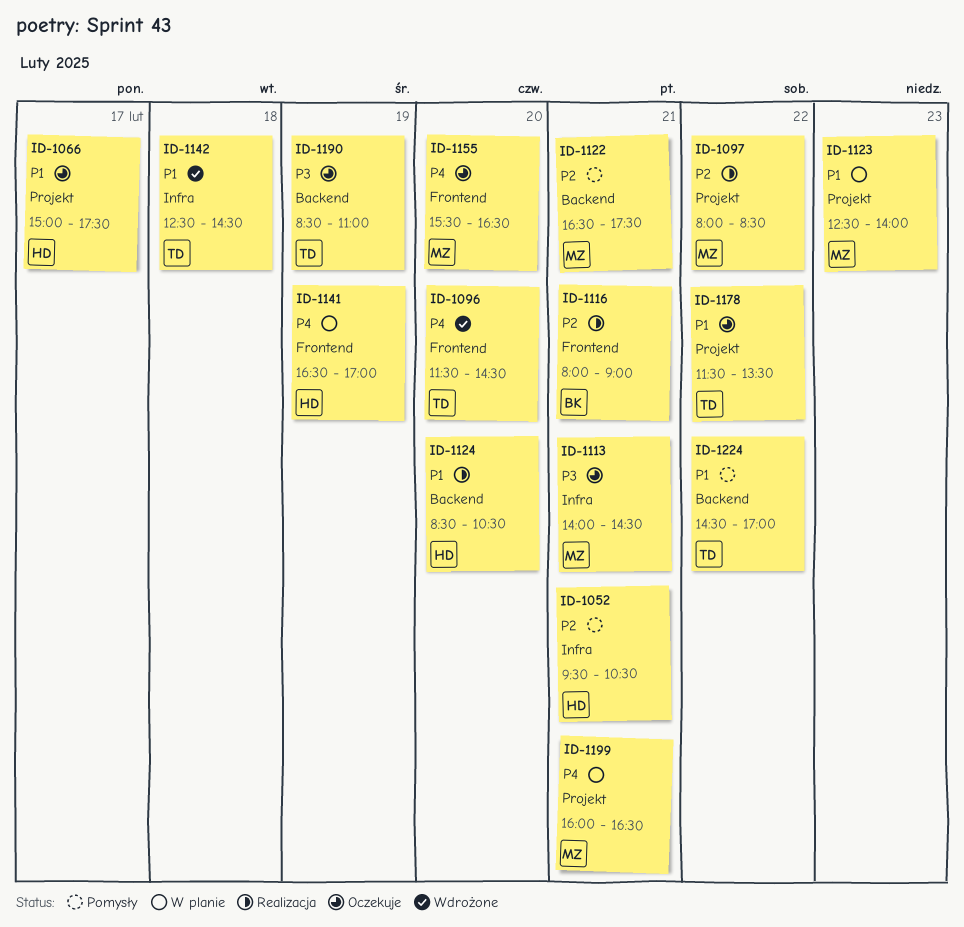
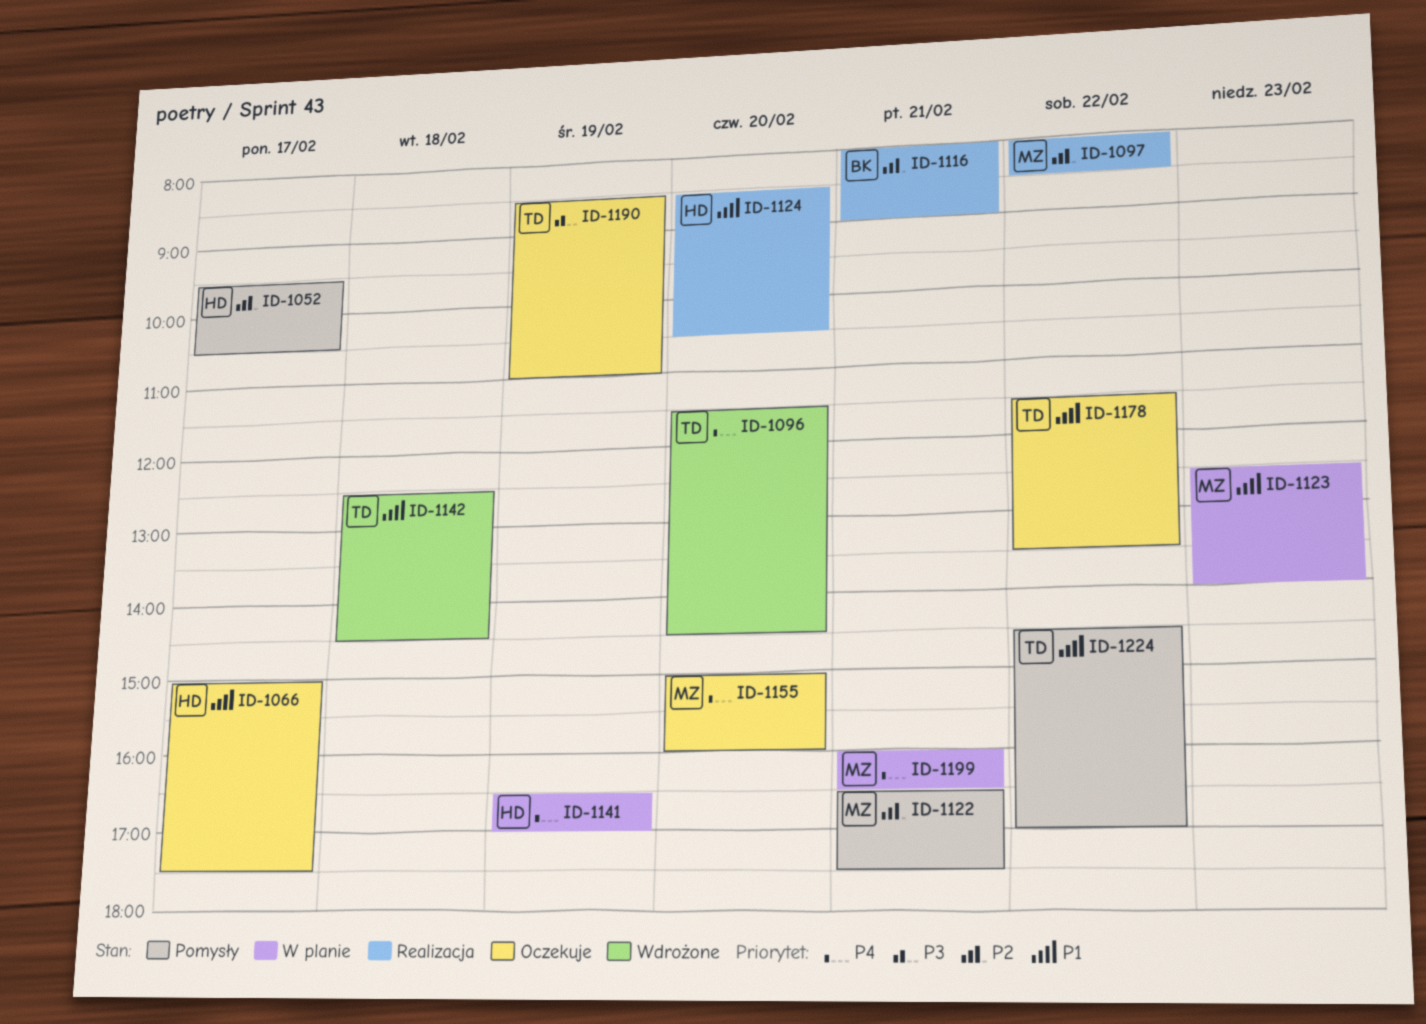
ID-1052, day: Feb 21 -> Feb 17
ID-1113: present -> none
ID-1155, begins: 15:30 -> 15:00
ID-1155, ends: 16:30 -> 16:00

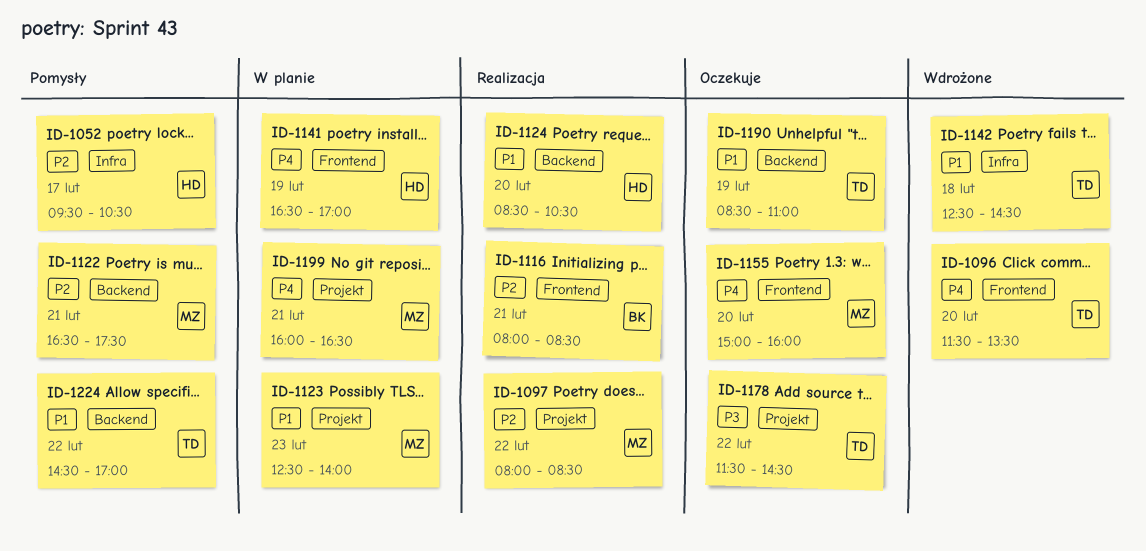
ID-1066: present -> none
ID-1096, ends: 14:30 -> 13:30
ID-1116, ends: 09:00 -> 08:30
ID-1178, priority: P1 -> P3
ID-1178, ends: 13:30 -> 14:30
ID-1190, priority: P3 -> P1

